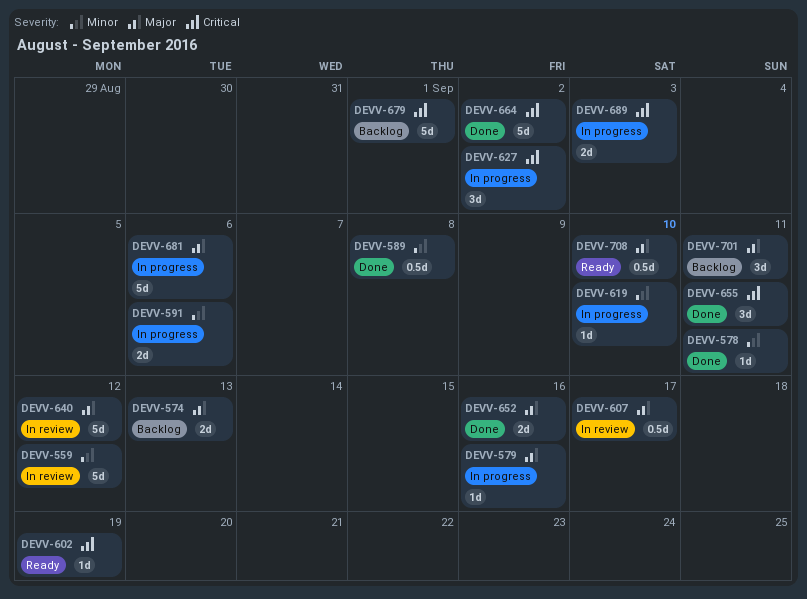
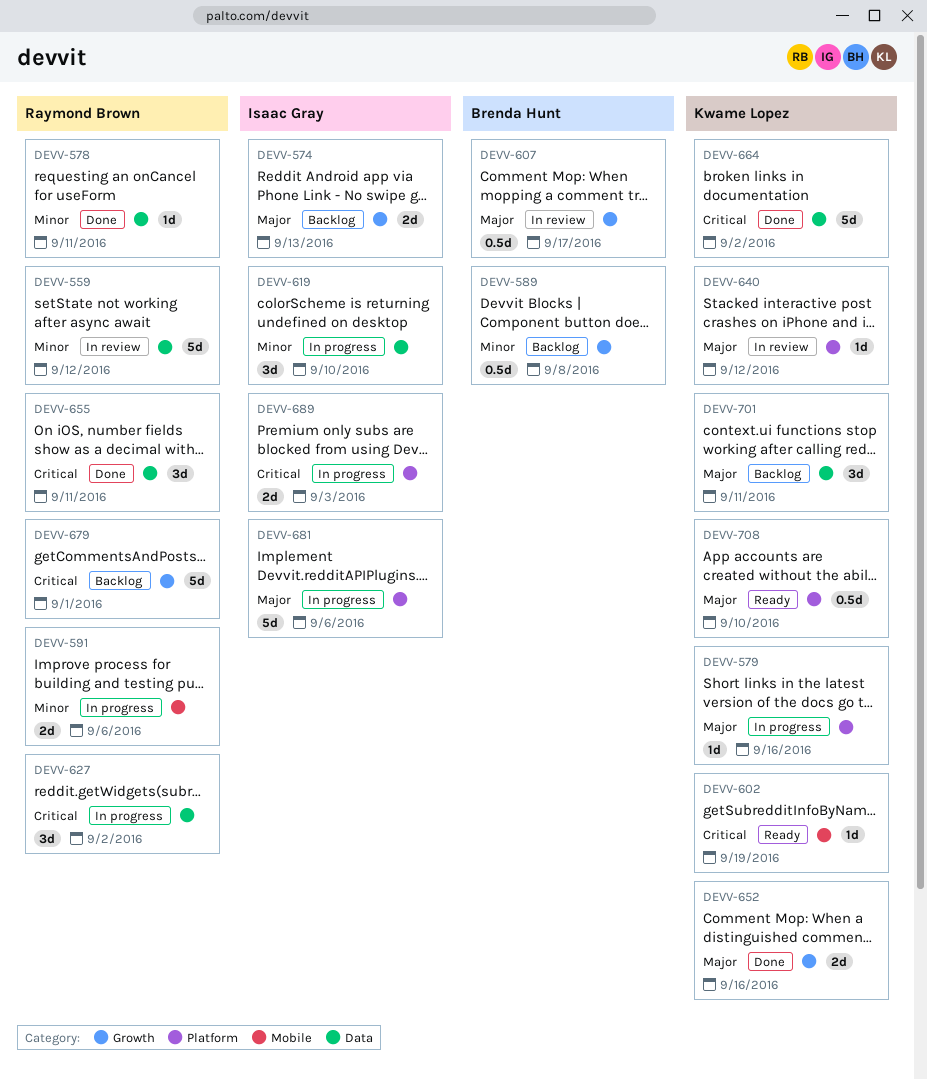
DEVV-589, status: Done -> Backlog
DEVV-619, estimate: 1d -> 3d
DEVV-640, estimate: 5d -> 1d

